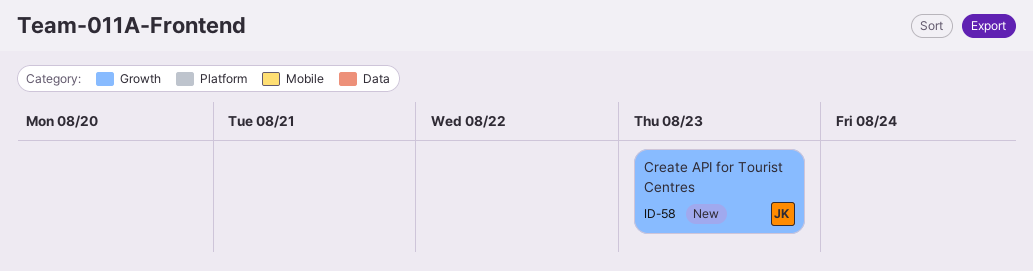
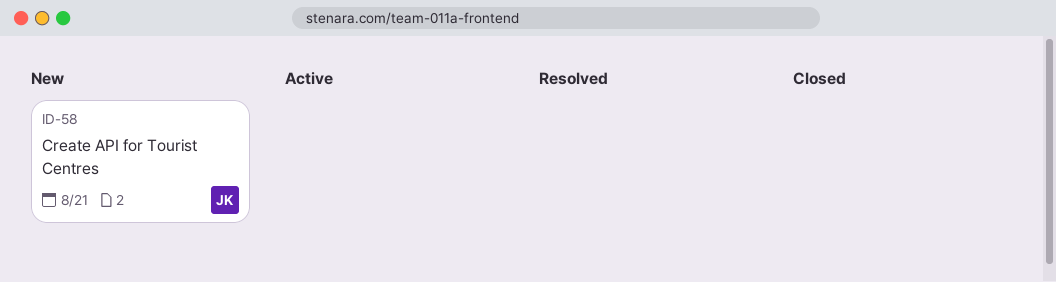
ID-58, due: Aug 23 -> Aug 21

